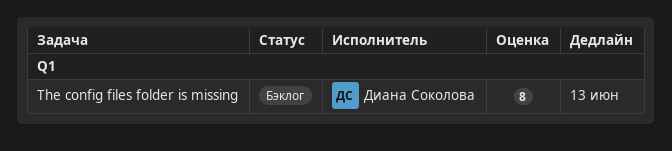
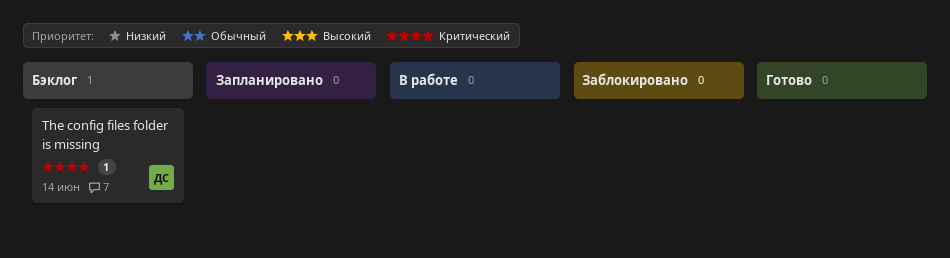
The config files folder is missing, estimate: 8 -> 1
The config files folder is missing, due: Jun 13 -> Jun 14

